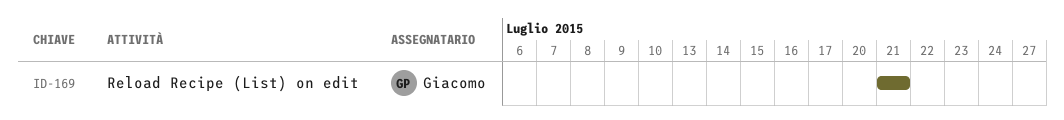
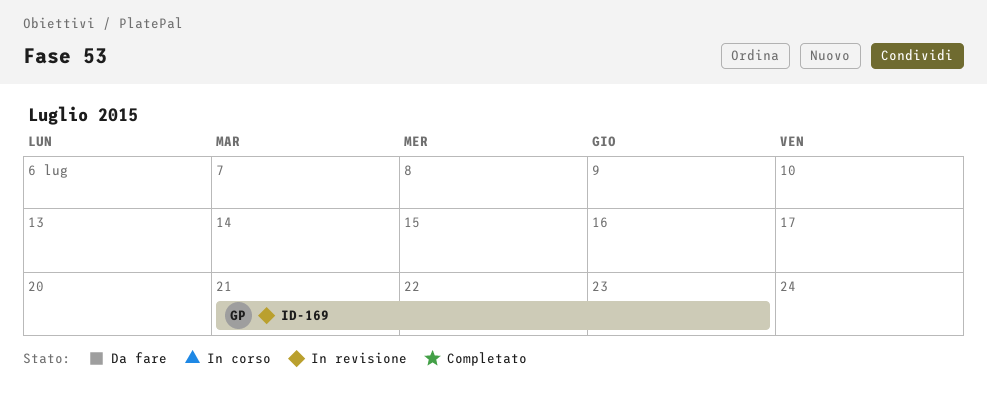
ID-169, due: Jul 21 -> Jul 23

